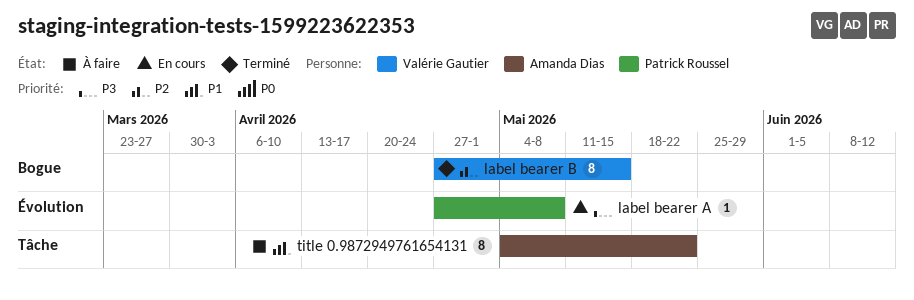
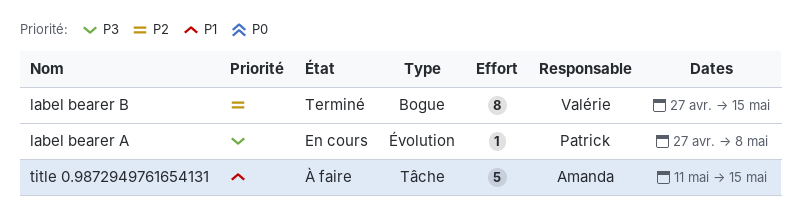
title 0.9872949761654131, estimate: 8 -> 5
title 0.9872949761654131, start: May 4 -> May 11
title 0.9872949761654131, due: May 22 -> May 15

